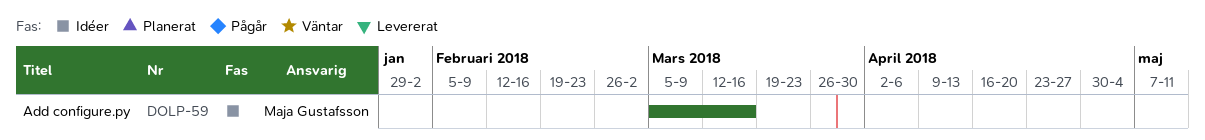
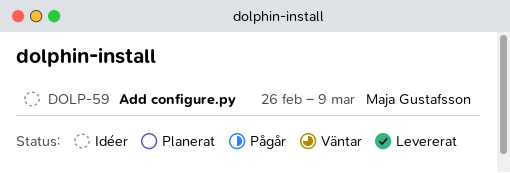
DOLP-59, start: Mar 5 -> Feb 26
DOLP-59, due: Mar 16 -> Mar 9

